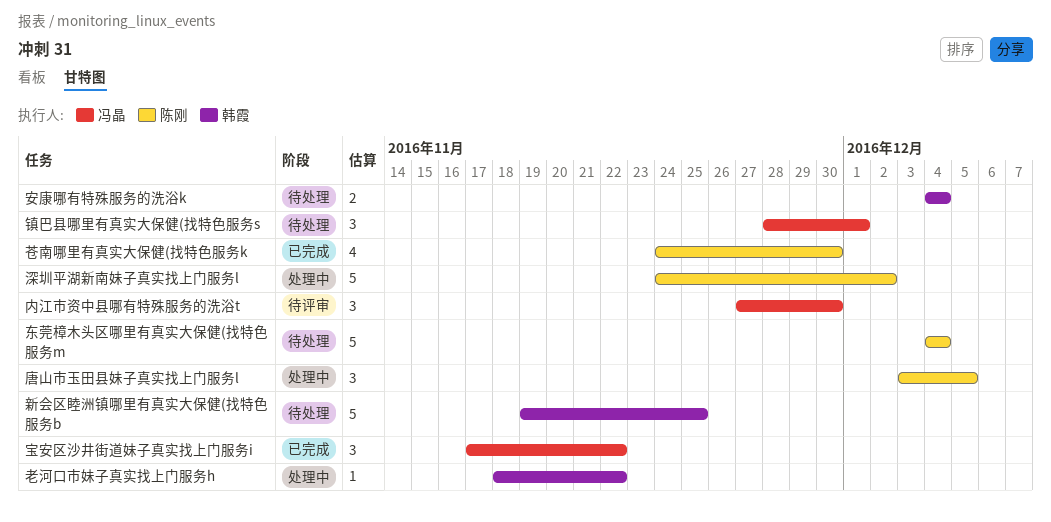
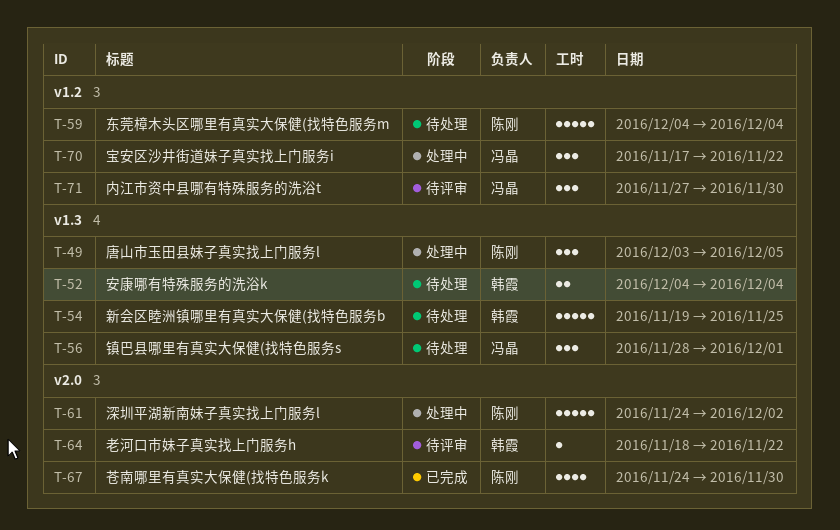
宝安区沙井街道妹子真实找上门服务i, status: 已完成 -> 处理中
老河口市妹子真实找上门服务h, status: 处理中 -> 待评审

